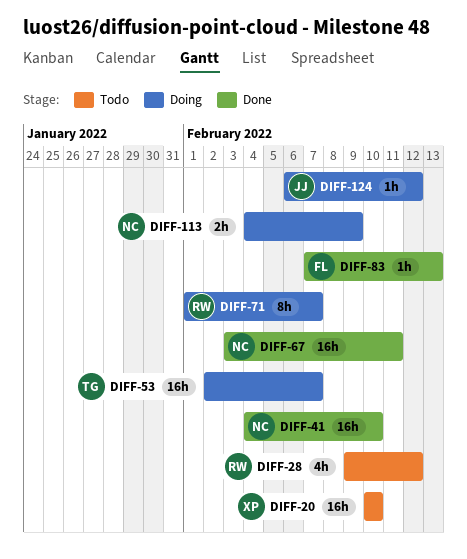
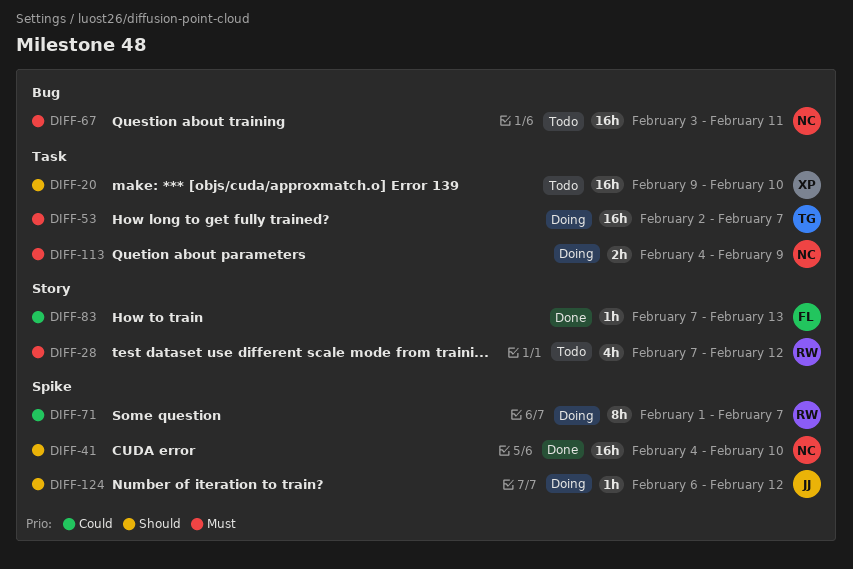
DIFF-20, start: Feb 10 -> Feb 9
DIFF-28, start: Feb 9 -> Feb 7
DIFF-67, status: Done -> Todo

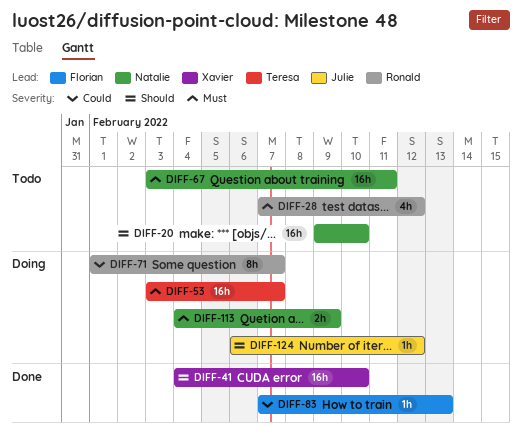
DIFF-20, owner: Xavier -> Natalie
DIFF-41, owner: Natalie -> Xavier
DIFF-53, start: Feb 2 -> Feb 3

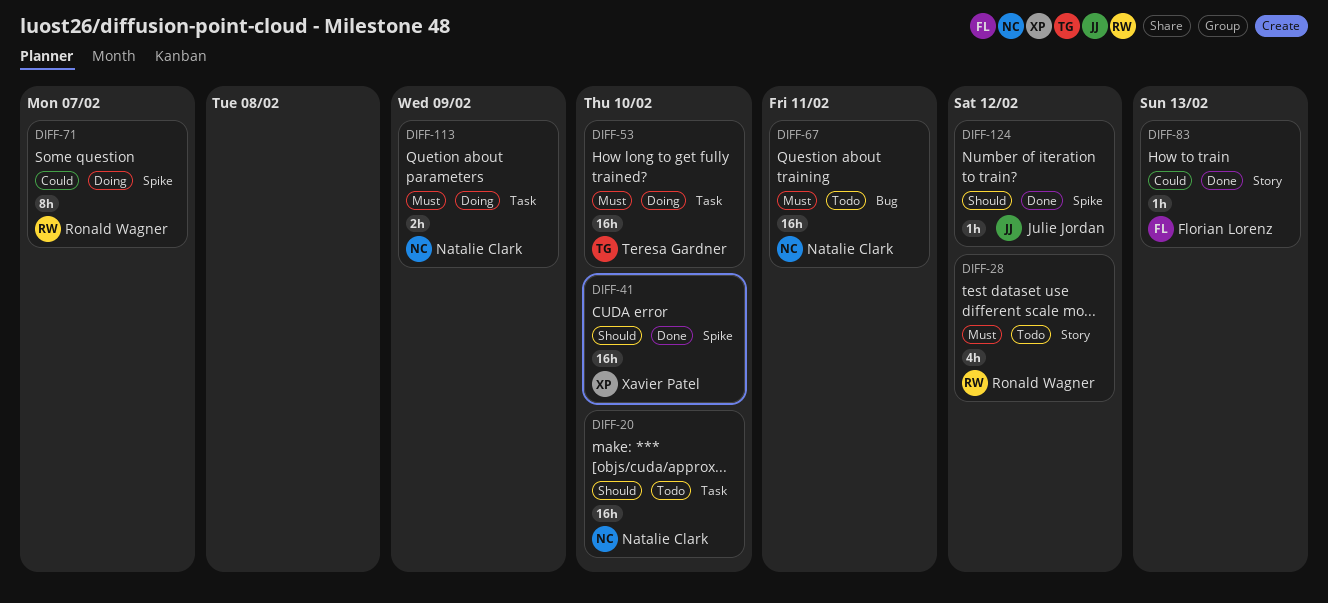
DIFF-53, due: Feb 7 -> Feb 10
DIFF-124, status: Doing -> Done

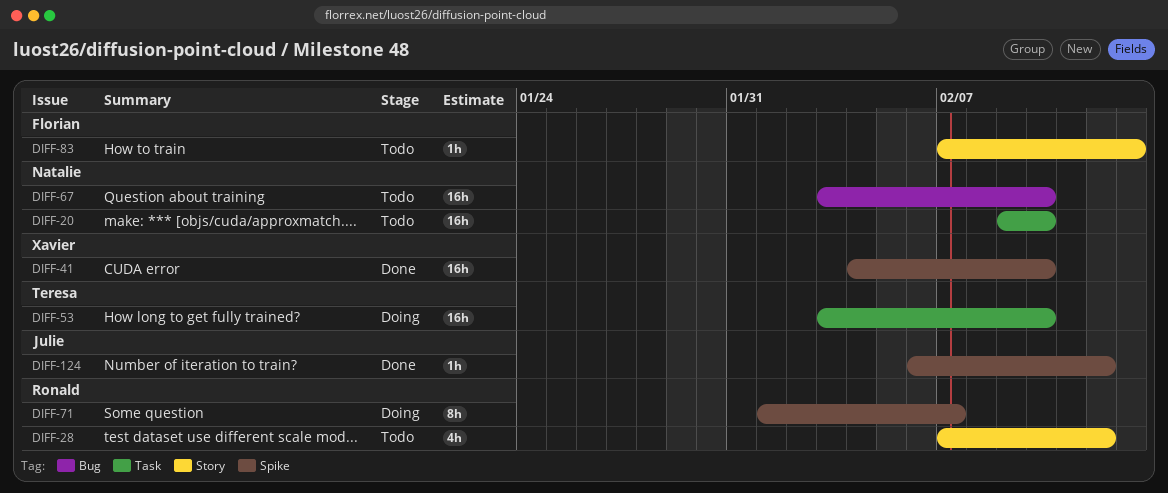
DIFF-67, due: Feb 11 -> Feb 10
DIFF-83, status: Done -> Todo
DIFF-113: present -> none

